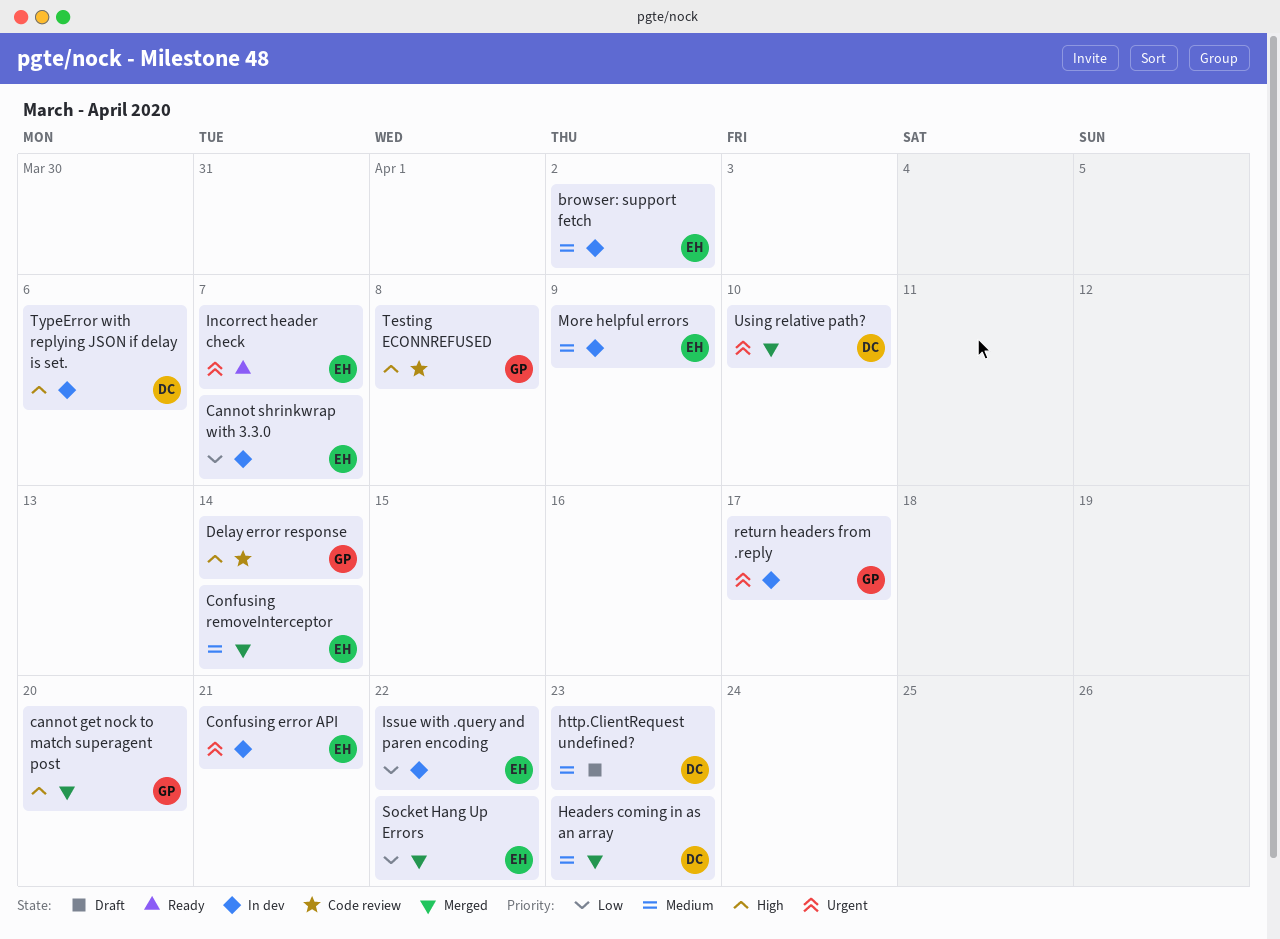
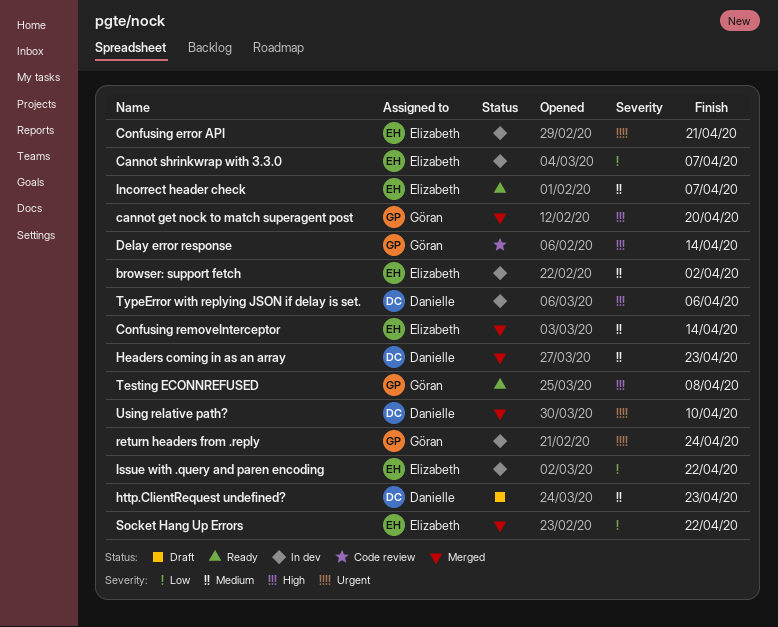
Incorrect header check, priority: Urgent -> Medium
More helpful errors: present -> none
return headers from .reply, due: Apr 17 -> Apr 24
Testing ECONNREFUSED, status: Code review -> Ready

